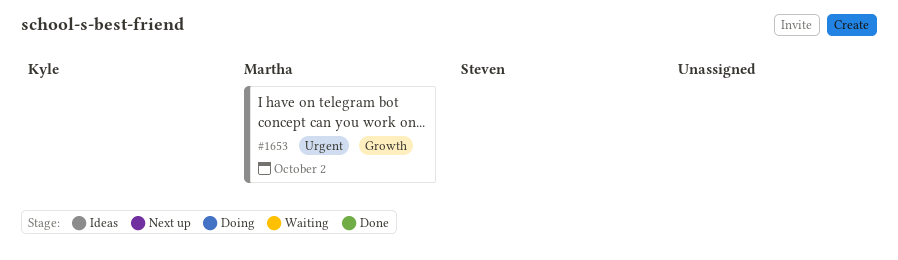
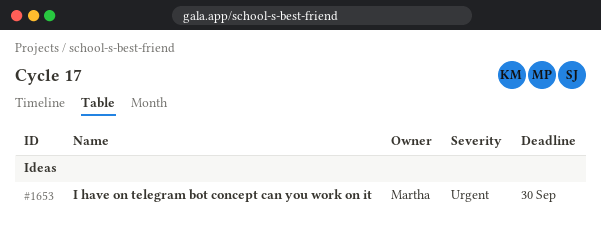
#1653, due: Oct 2 -> Sep 30

